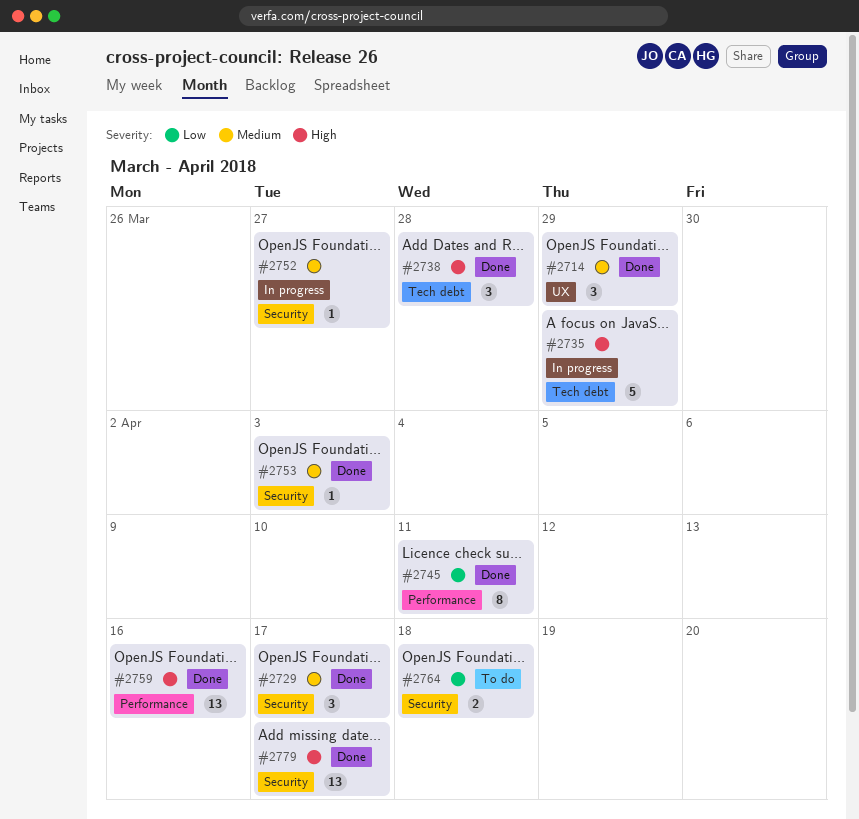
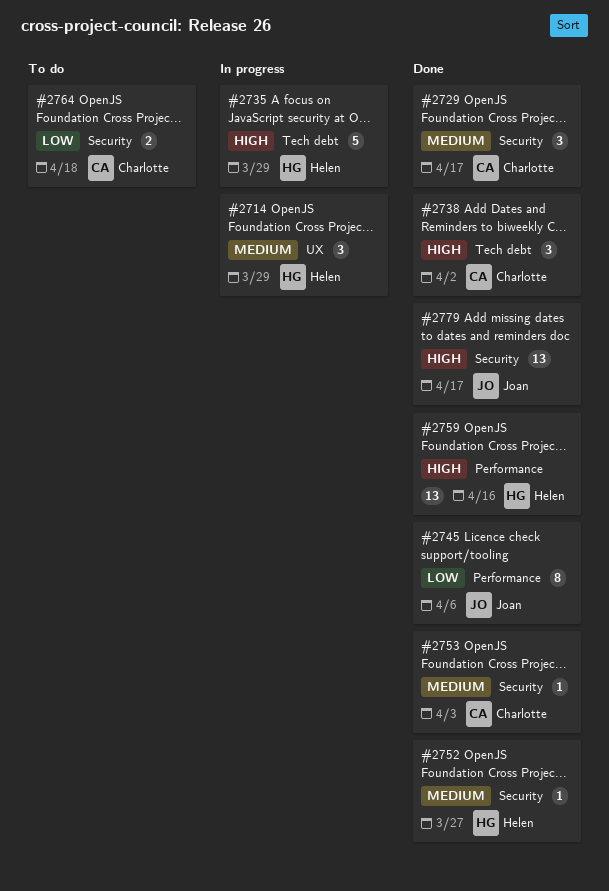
#2714, status: Done -> In progress
#2738, due: Mar 28 -> Apr 2
#2745, due: Apr 11 -> Apr 6
#2752, status: In progress -> Done

